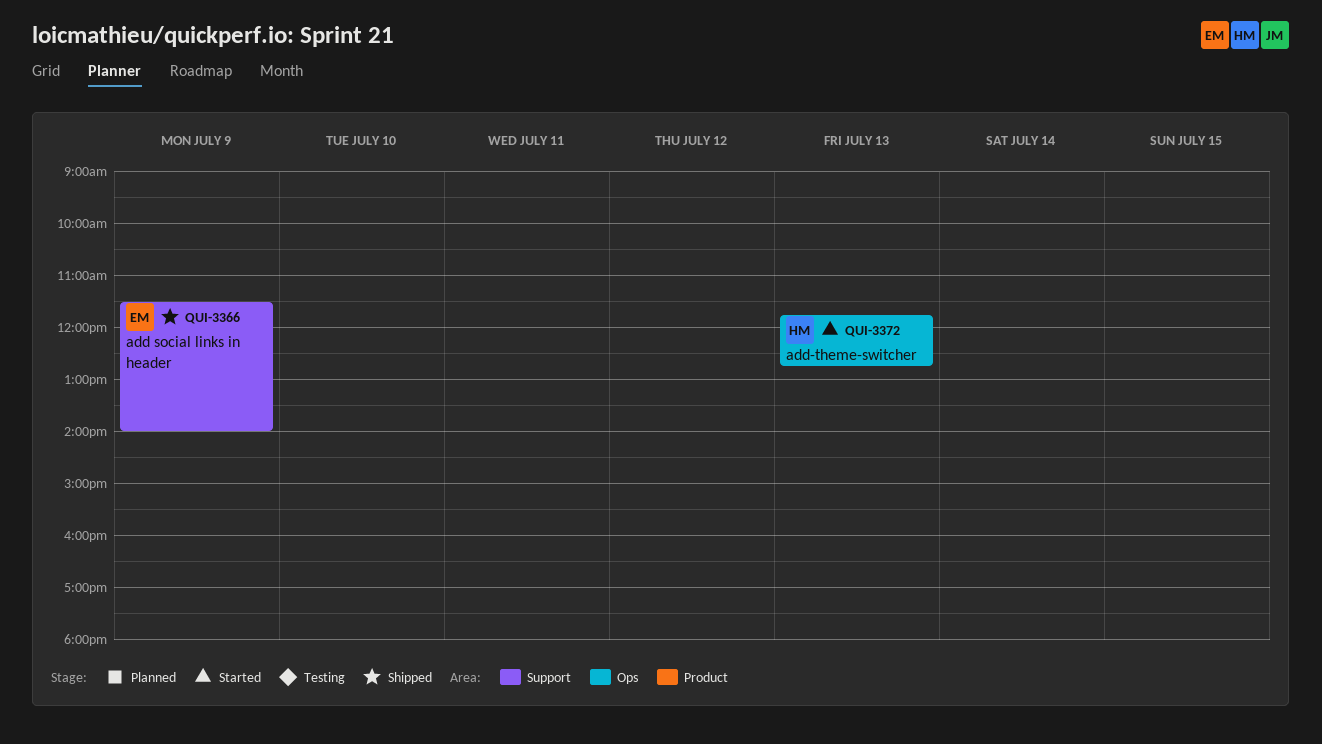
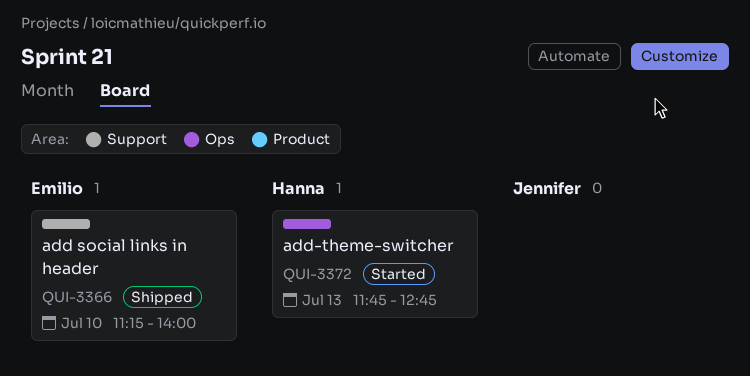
QUI-3366, day: Jul 9 -> Jul 10
QUI-3366, begins: 11:30 -> 11:15

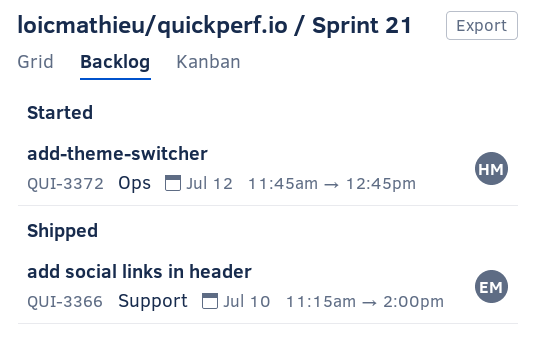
QUI-3372, day: Jul 13 -> Jul 12

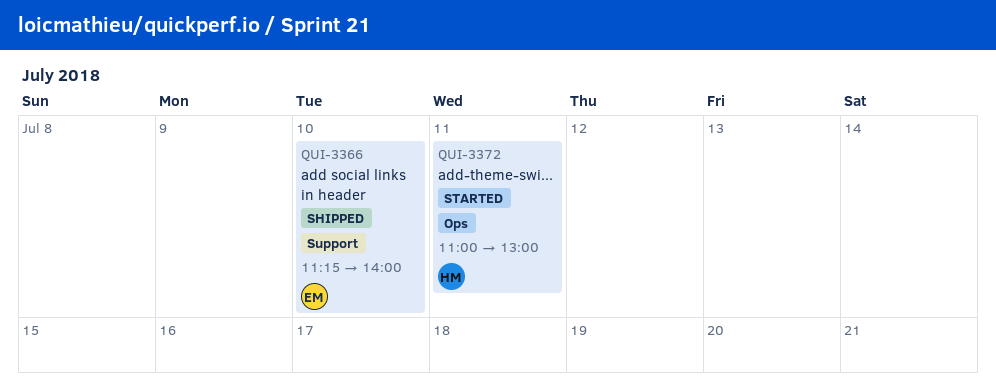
QUI-3372, day: Jul 12 -> Jul 11
QUI-3372, begins: 11:45 -> 11:00
QUI-3372, ends: 12:45 -> 13:00

